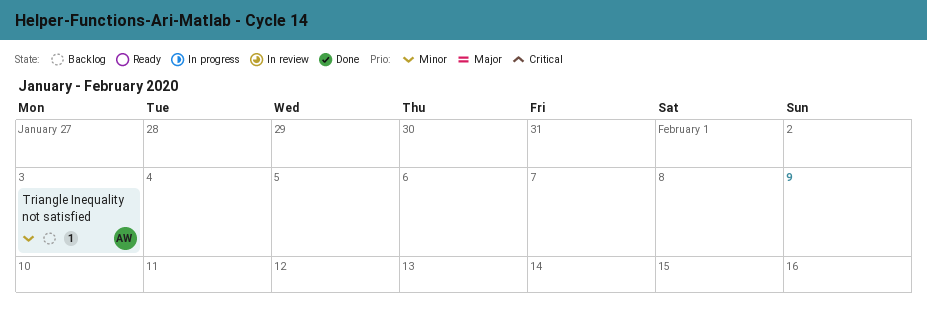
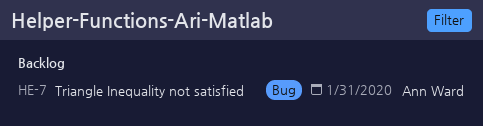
Triangle Inequality not satisfied, due: Feb 3 -> Jan 31

